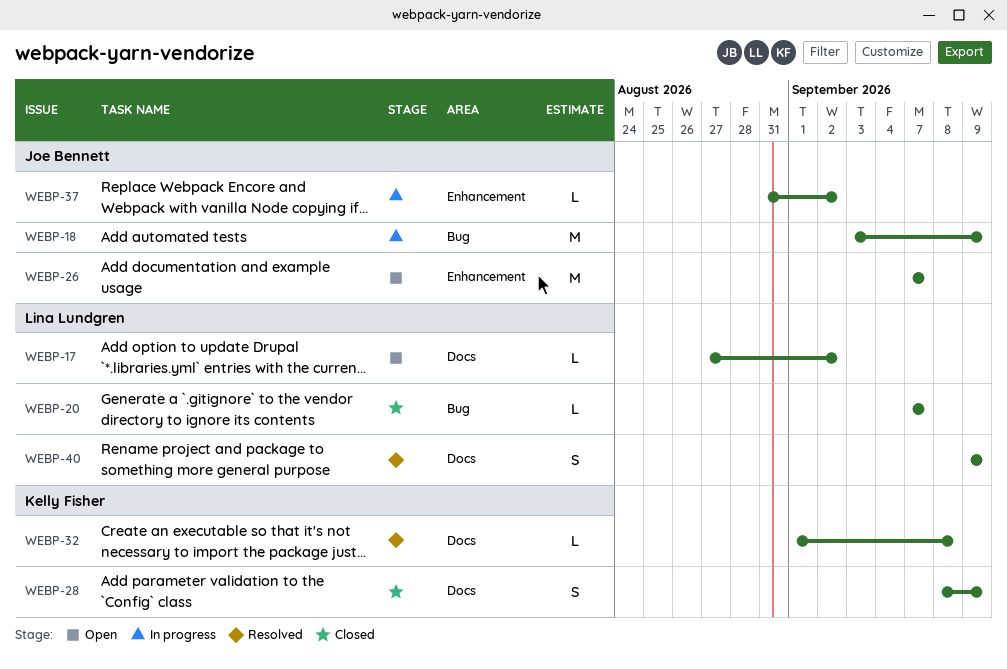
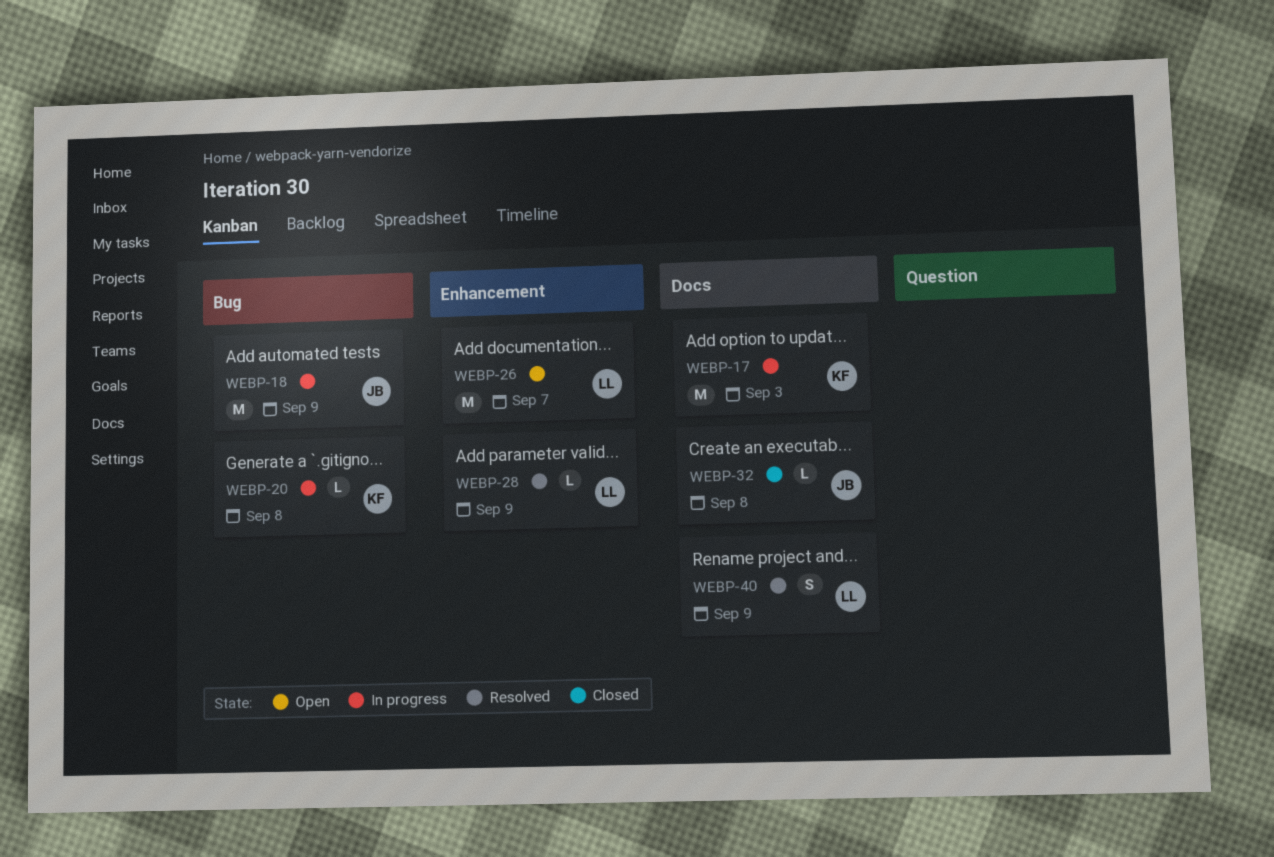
WEBP-17, status: Open -> In progress
WEBP-17, owner: Lina Lundgren -> Kelly Fisher
WEBP-17, estimate: L -> M
WEBP-17, due: Sep 2 -> Sep 3
WEBP-20, status: Closed -> In progress
WEBP-20, owner: Lina Lundgren -> Kelly Fisher
WEBP-20, due: Sep 7 -> Sep 8
WEBP-26, owner: Joe Bennett -> Lina Lundgren
WEBP-28, status: Closed -> Resolved
WEBP-28, owner: Kelly Fisher -> Lina Lundgren
WEBP-28, label: Docs -> Enhancement
WEBP-28, estimate: S -> L
WEBP-32, status: Resolved -> Closed
WEBP-32, owner: Kelly Fisher -> Joe Bennett
WEBP-37: present -> none

